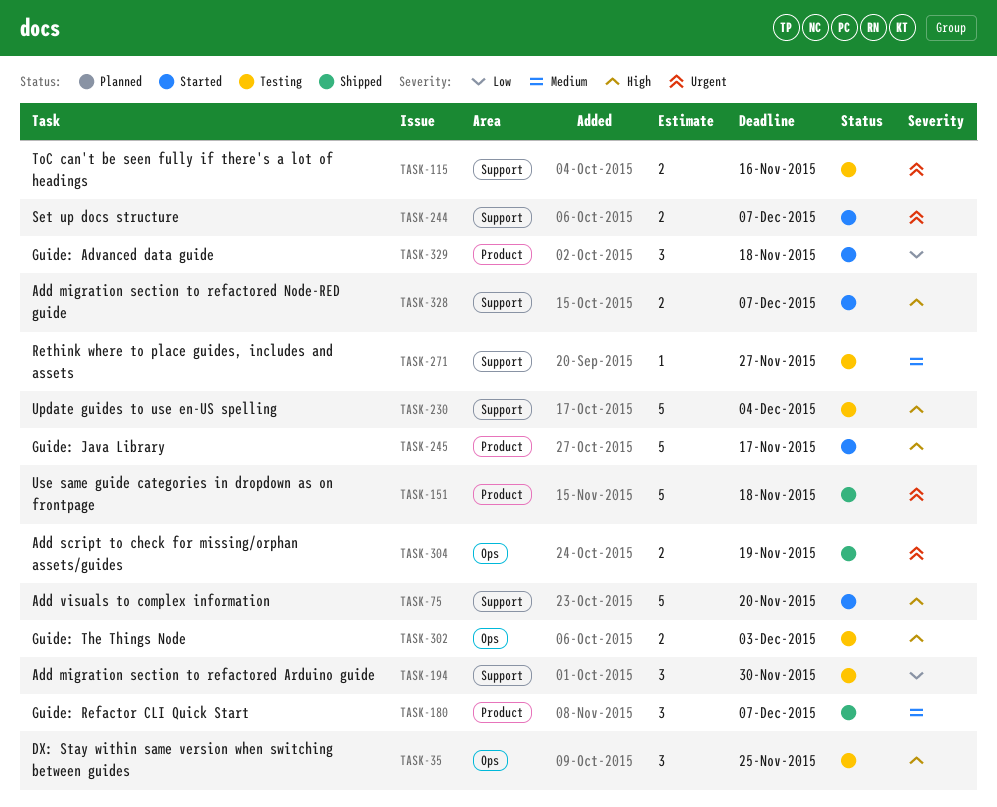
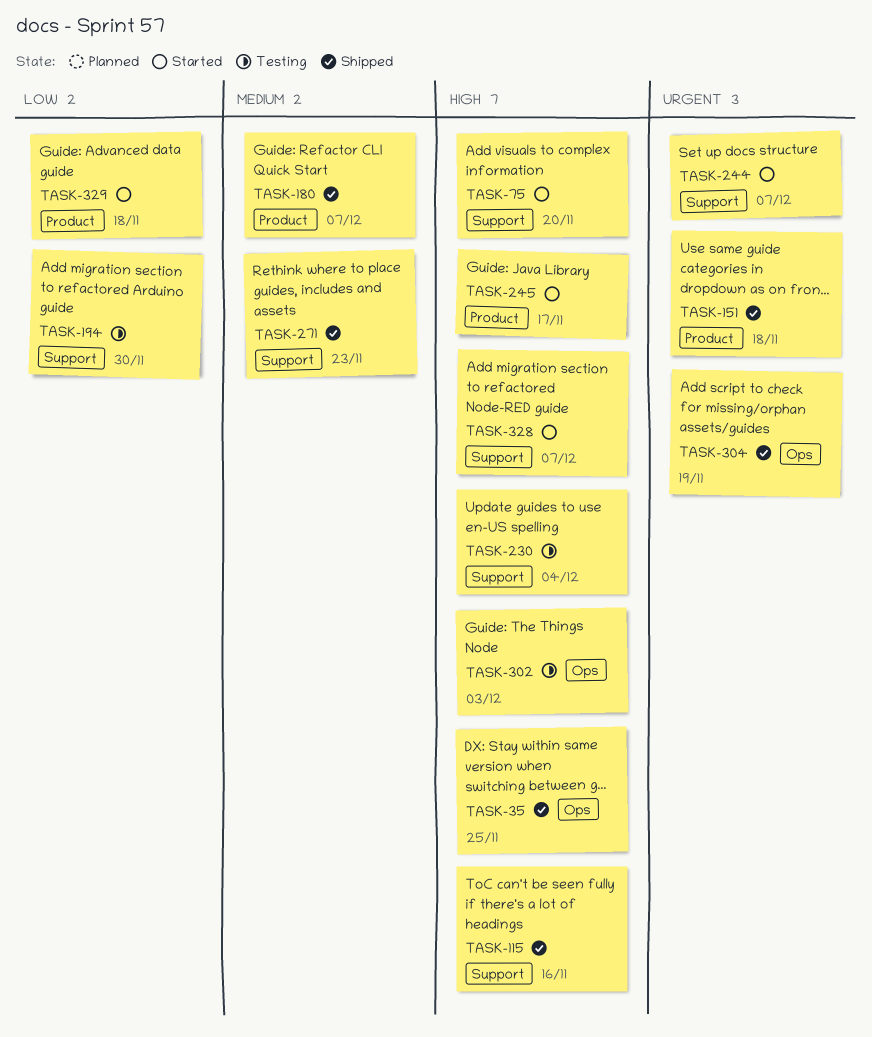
TASK-35, status: Testing -> Shipped
TASK-115, status: Testing -> Shipped
TASK-115, priority: Urgent -> High
TASK-271, status: Testing -> Shipped
TASK-271, due: Nov 27 -> Nov 23

